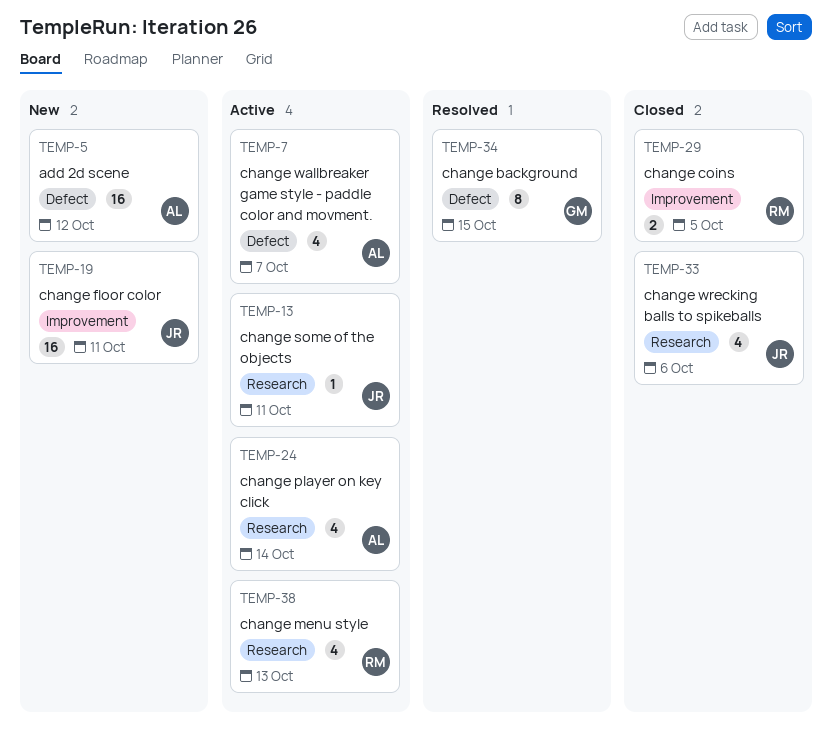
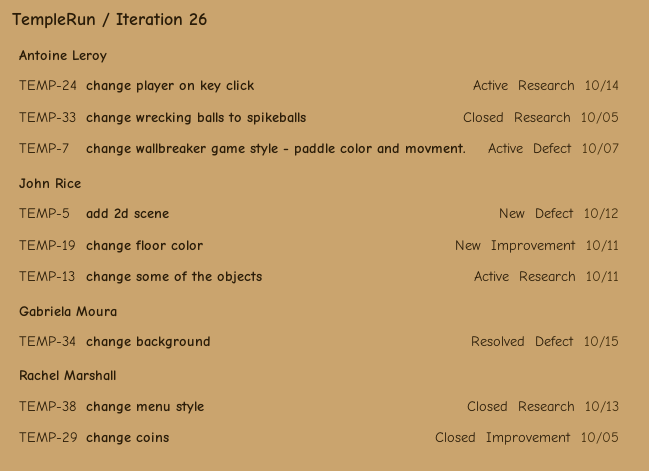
TEMP-5, owner: Antoine Leroy -> John Rice
TEMP-33, owner: John Rice -> Antoine Leroy
TEMP-33, due: Oct 6 -> Oct 5
TEMP-38, status: Active -> Closed

